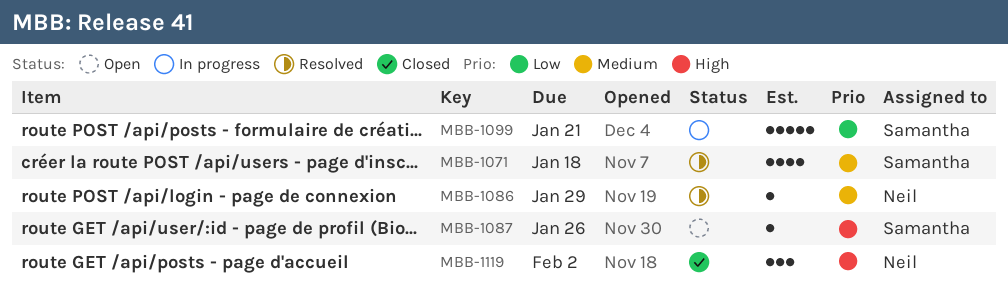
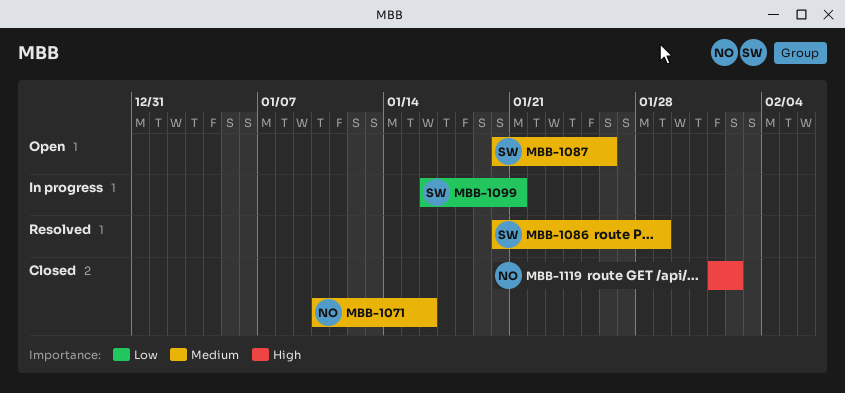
MBB-1071, status: Resolved -> Closed
MBB-1071, owner: Samantha -> Neil
MBB-1071, due: Jan 18 -> Jan 16
MBB-1086, owner: Neil -> Samantha
MBB-1087, priority: High -> Medium

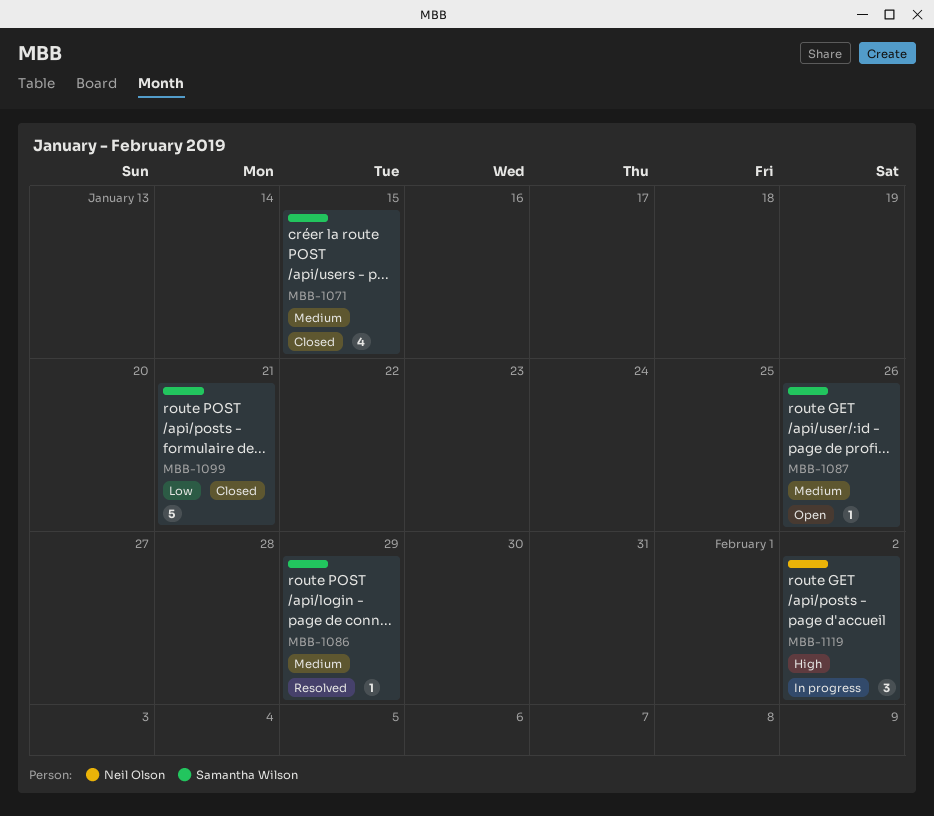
MBB-1071, owner: Neil Olson -> Samantha Wilson
MBB-1071, due: Jan 16 -> Jan 15
MBB-1099, status: In progress -> Closed
MBB-1119, status: Closed -> In progress

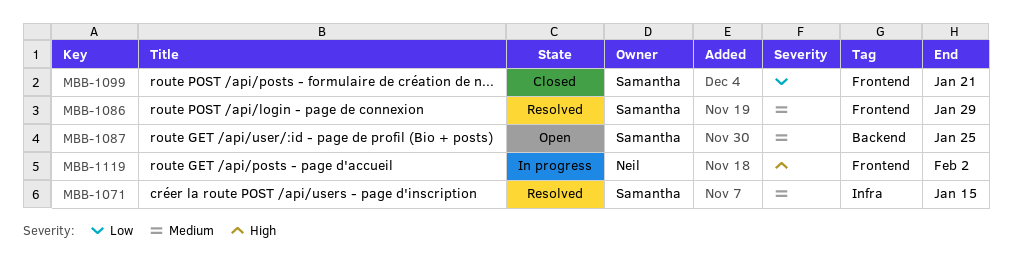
MBB-1071, status: Closed -> Resolved
MBB-1087, due: Jan 26 -> Jan 25

